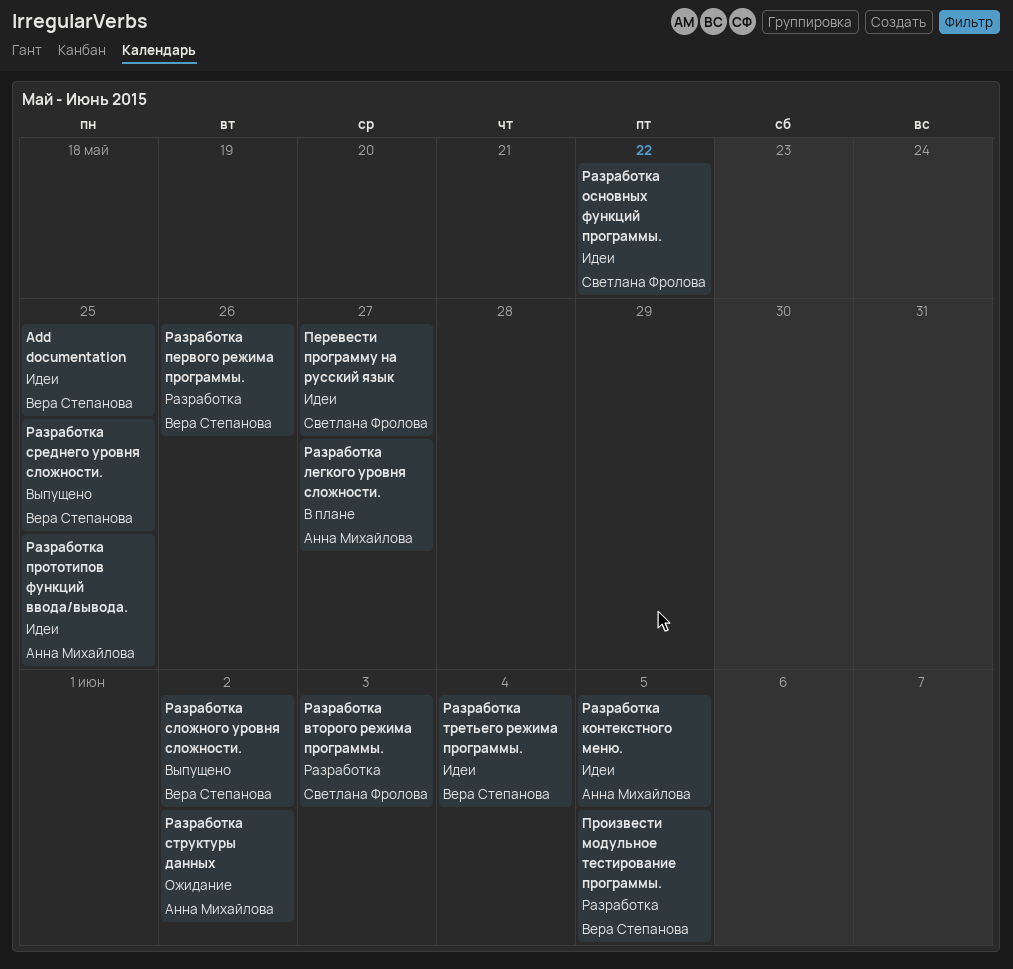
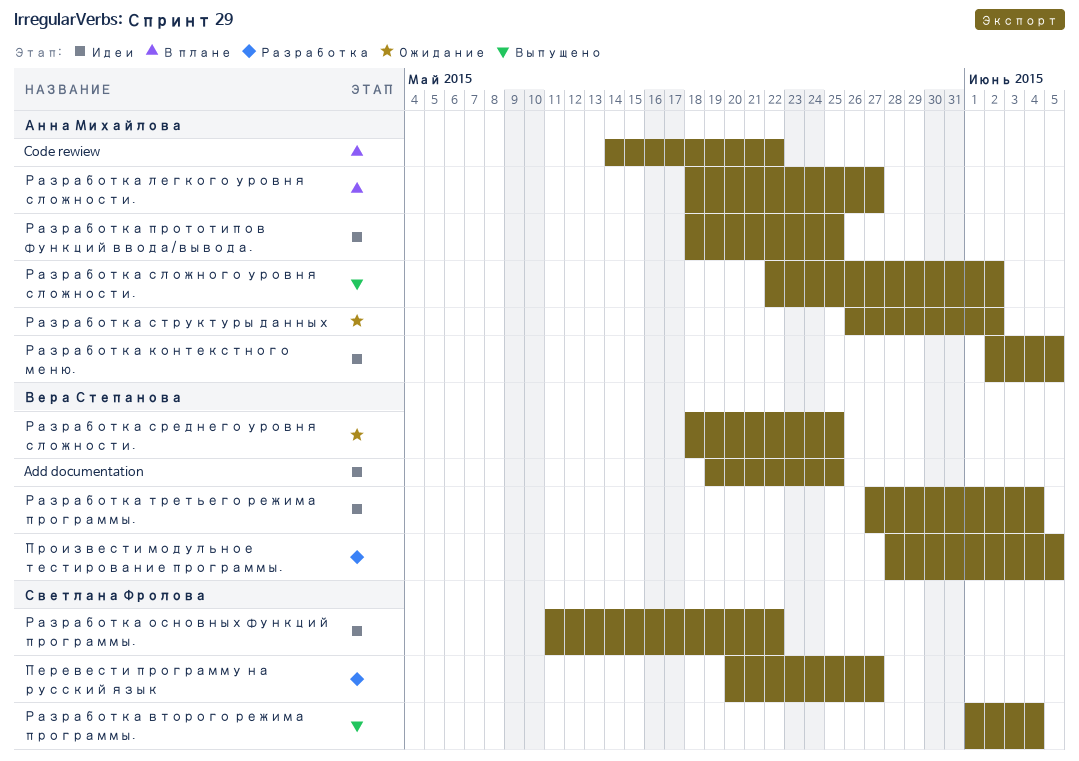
Code rewiew: none -> present
Перевести программу на русский язык, status: Идеи -> Разработка
Разработка второго режима программы., status: Разработка -> Выпущено
Разработка второго режима программы., due: Jun 3 -> Jun 4
Разработка первого режима программы.: present -> none
Разработка сложного уровня сложности., owner: Вера Степанова -> Анна Михайлова
Разработка среднего уровня сложности., status: Выпущено -> Ожидание

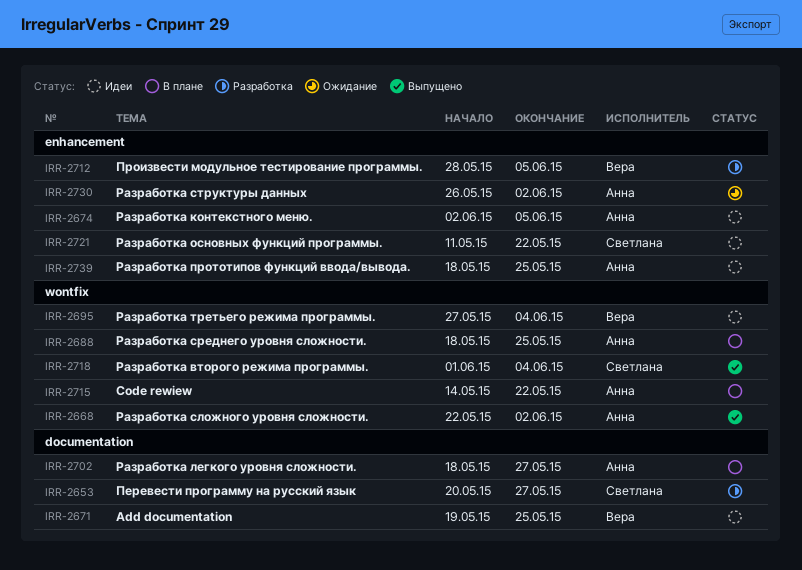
Разработка среднего уровня сложности., status: Ожидание -> В плане
Разработка среднего уровня сложности., owner: Вера Степанова -> Анна Михайлова

